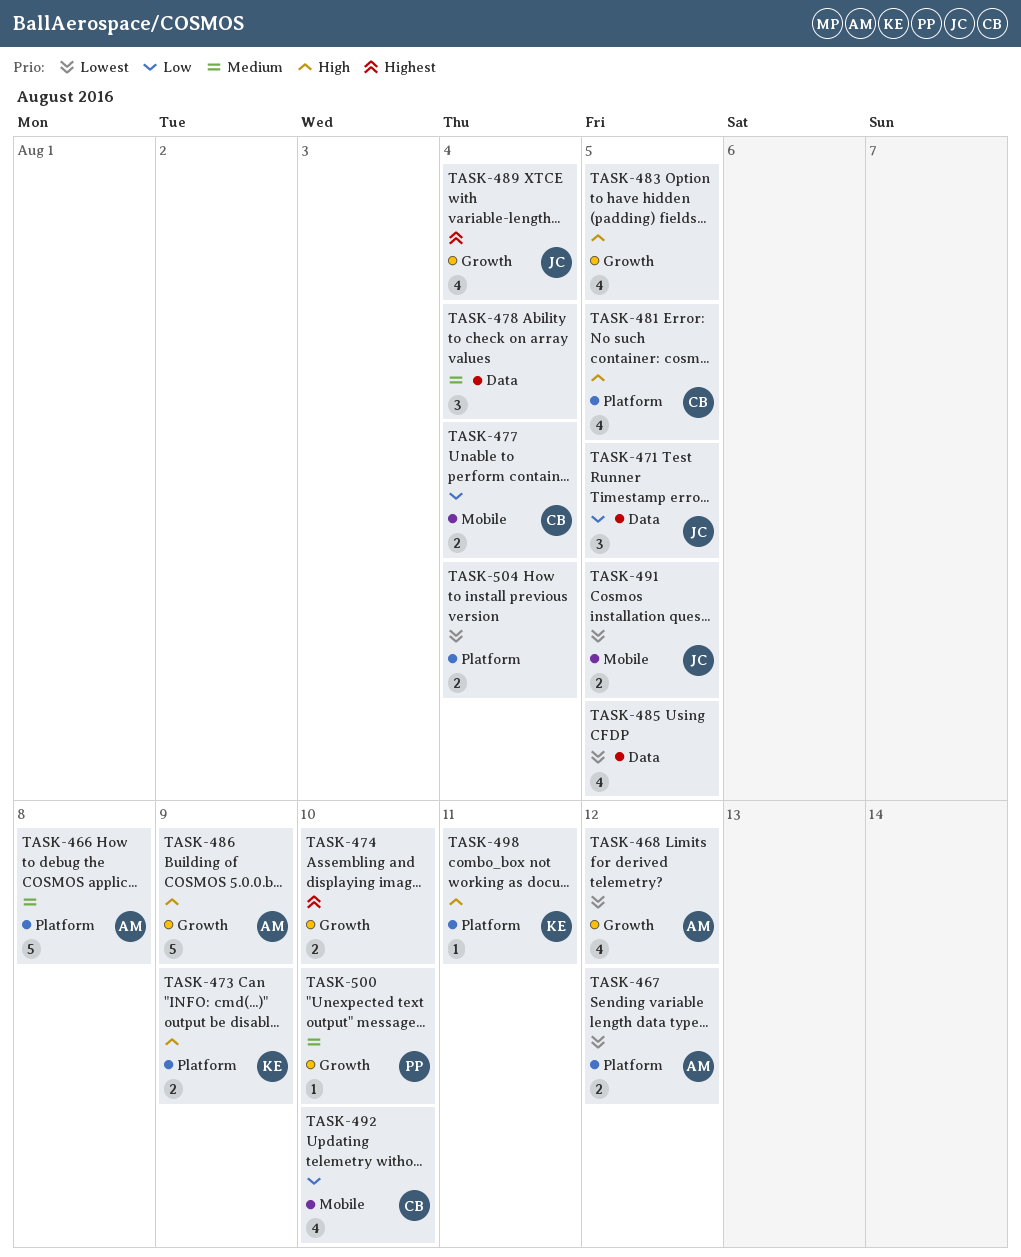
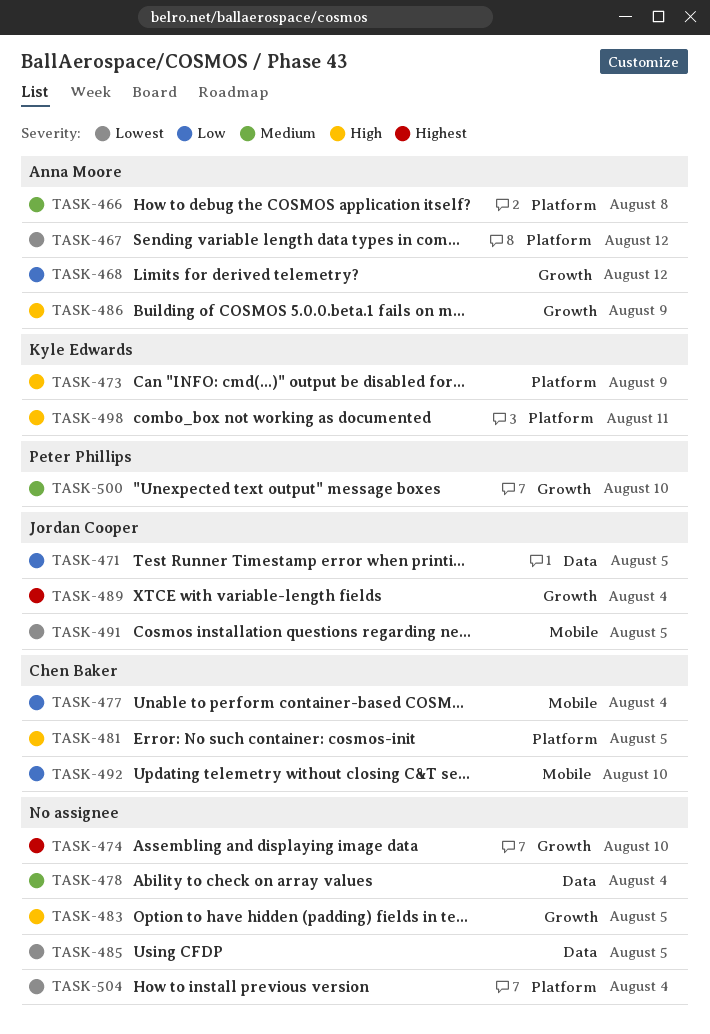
TASK-468, priority: Lowest -> Low

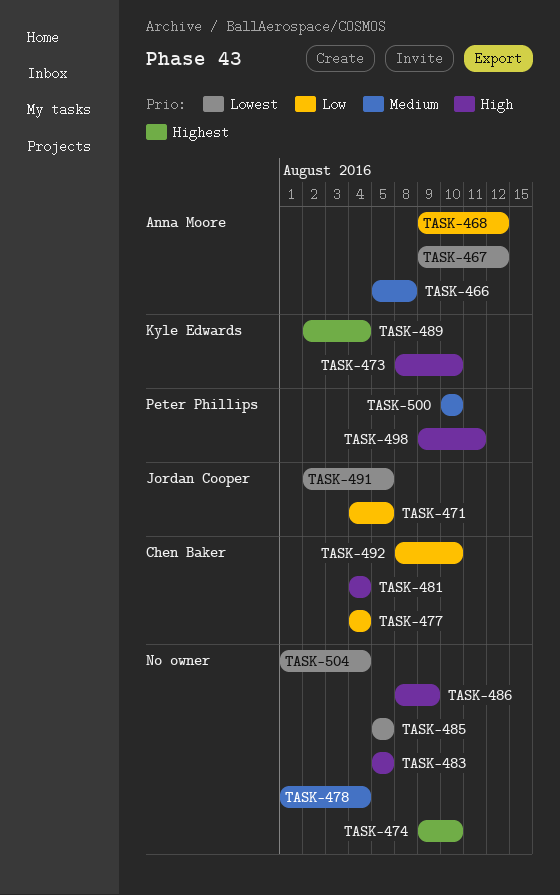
TASK-473, due: Aug 9 -> Aug 10
TASK-481, due: Aug 5 -> Aug 4
TASK-486, owner: Anna Moore -> none
TASK-489, owner: Jordan Cooper -> Kyle Edwards
TASK-498, owner: Kyle Edwards -> Peter Phillips

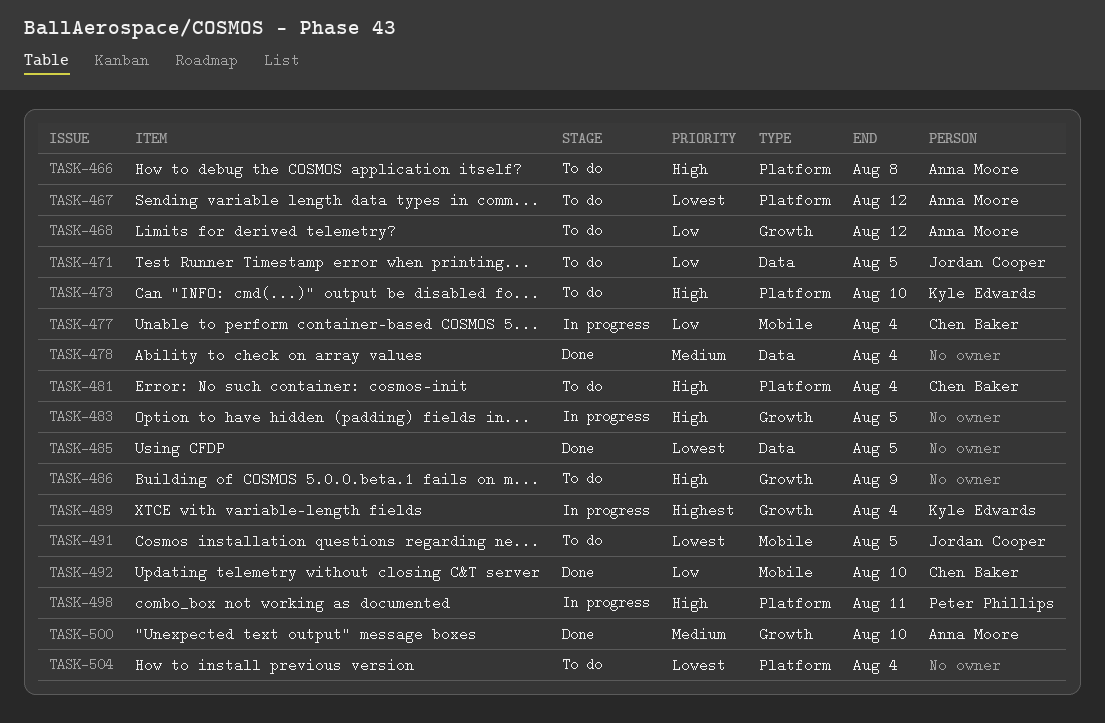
TASK-466, priority: Medium -> High
TASK-474: present -> none
TASK-500, owner: Peter Phillips -> Anna Moore

